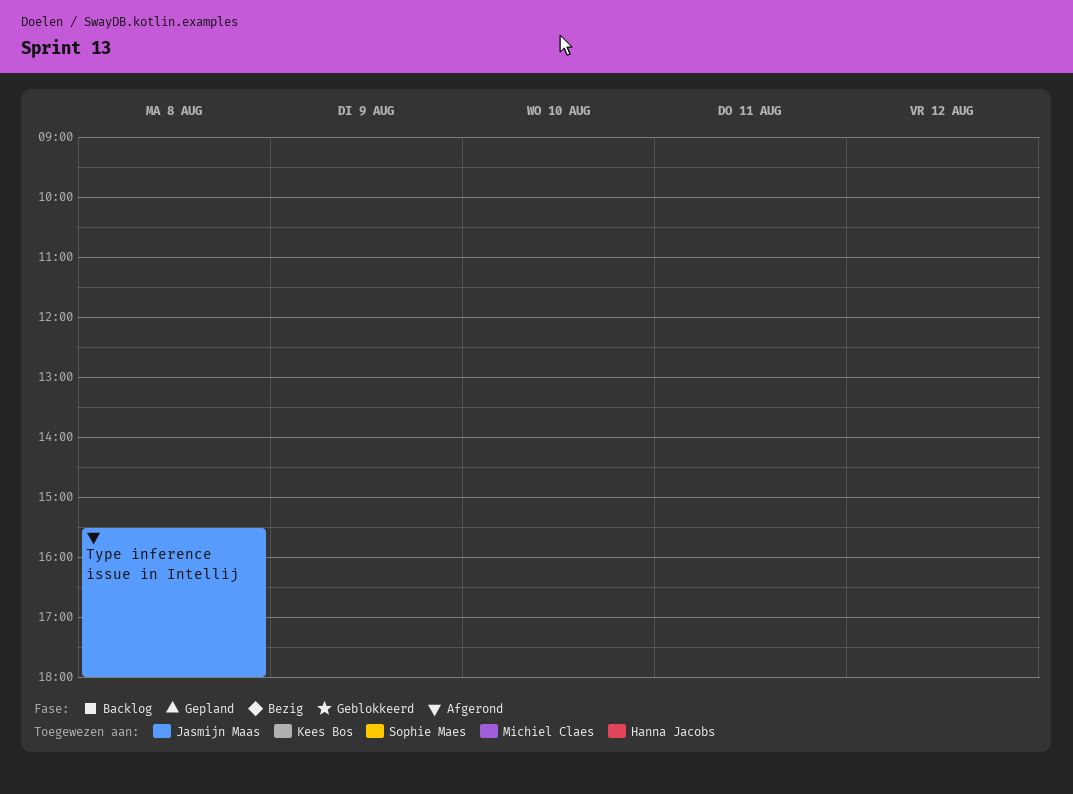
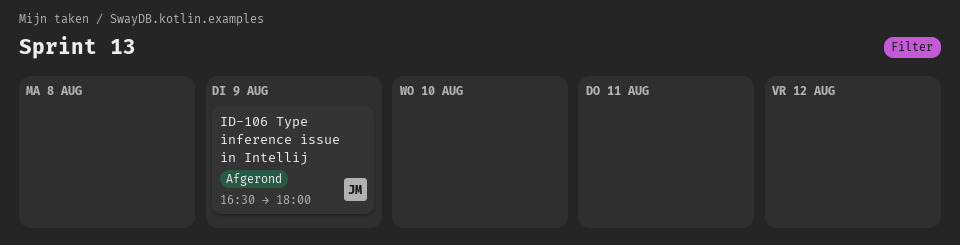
Type inference issue in Intellij, day: Aug 8 -> Aug 9
Type inference issue in Intellij, begins: 15:30 -> 16:30

